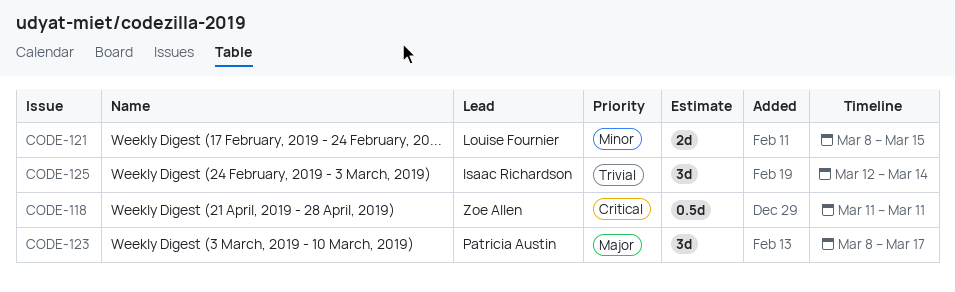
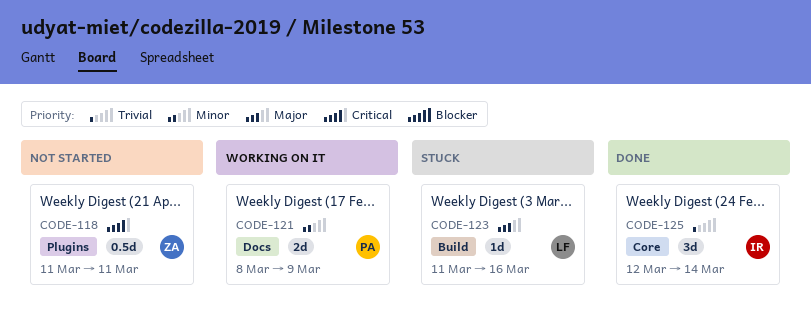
CODE-121, owner: Louise Fournier -> Patricia Austin
CODE-121, due: Mar 15 -> Mar 9
CODE-123, owner: Patricia Austin -> Louise Fournier
CODE-123, estimate: 3d -> 1d
CODE-123, start: Mar 8 -> Mar 11
CODE-123, due: Mar 17 -> Mar 16

